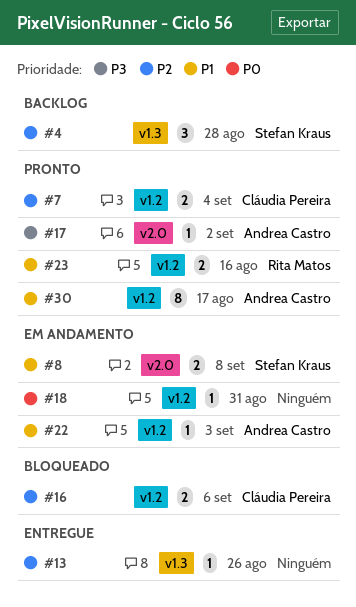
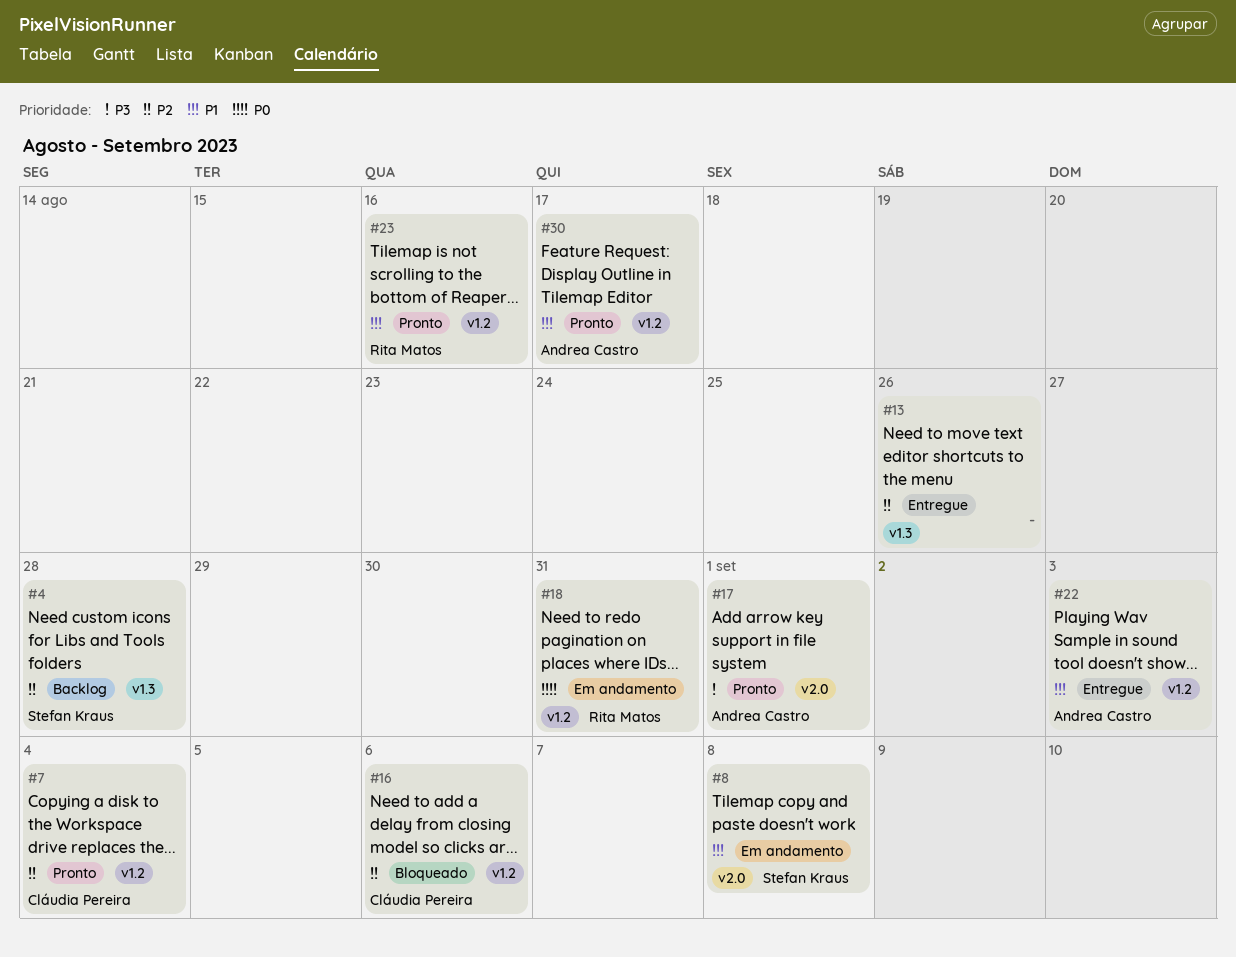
#17, due: Sep 2 -> Sep 1
#18, owner: none -> Rita Matos
#22, status: Em andamento -> Entregue

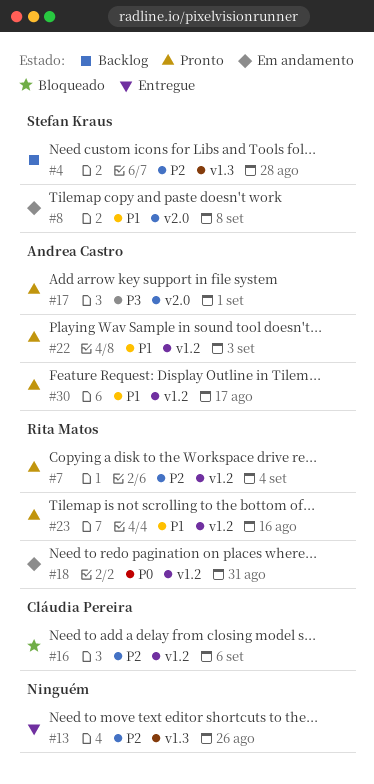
#7, owner: Cláudia Pereira -> Rita Matos
#22, status: Entregue -> Pronto

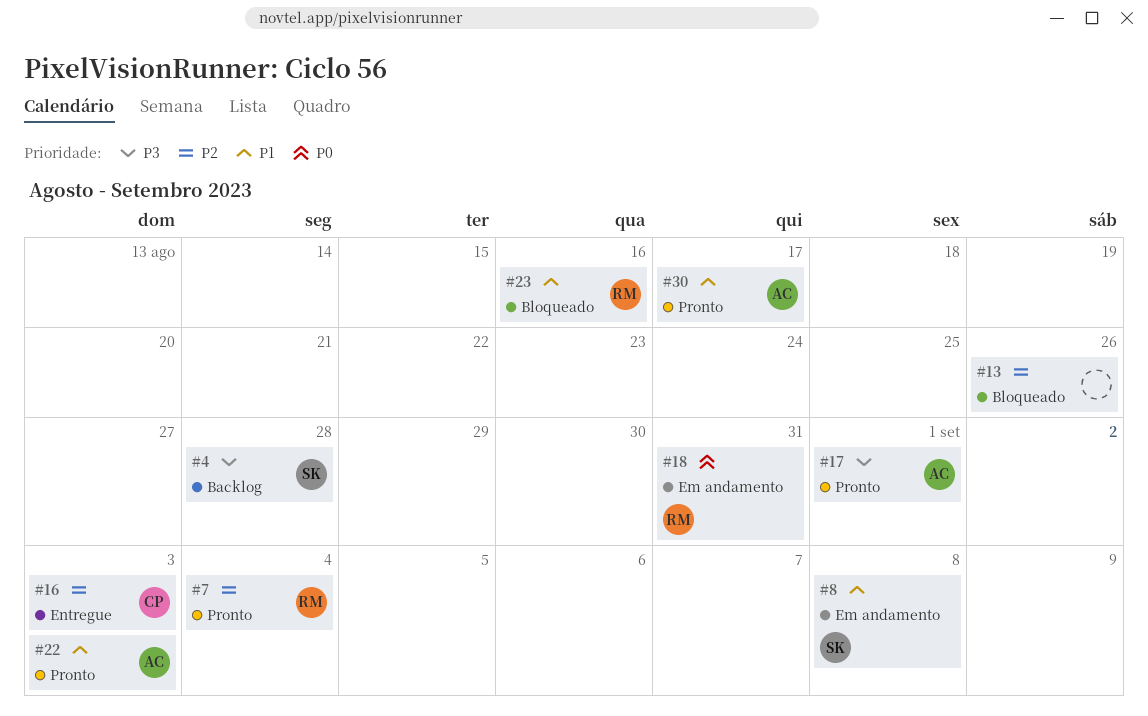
#4, priority: P2 -> P3
#13, status: Entregue -> Bloqueado
#16, status: Bloqueado -> Entregue
#16, due: Sep 6 -> Sep 3
#23, status: Pronto -> Bloqueado

